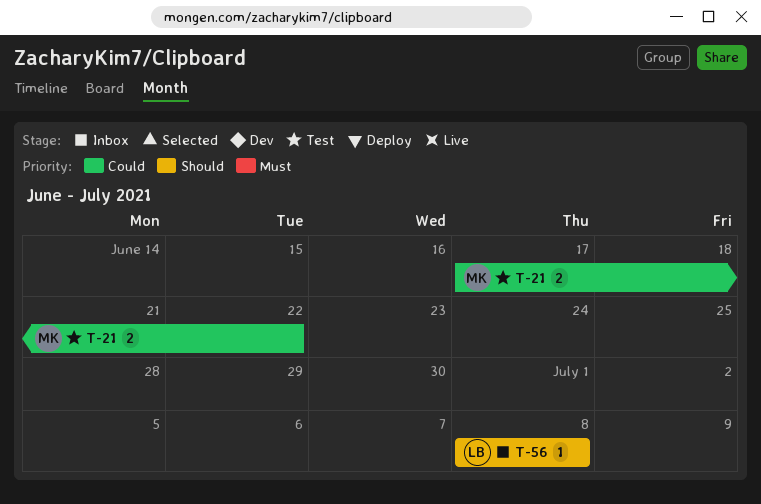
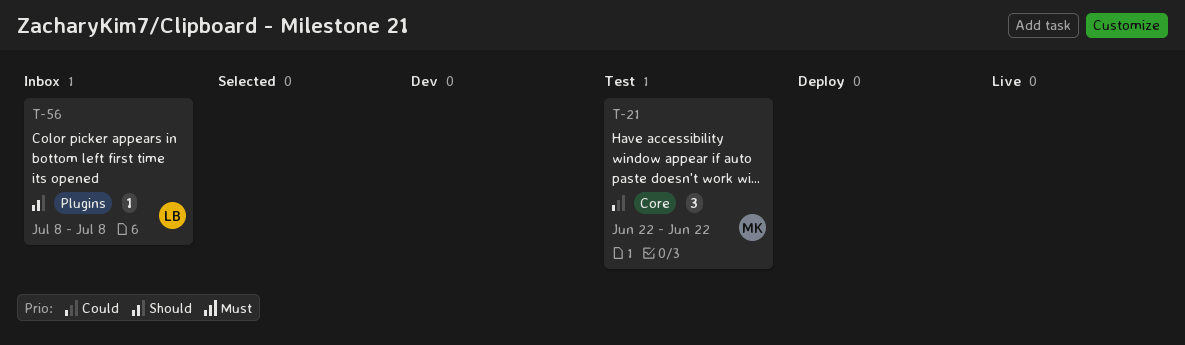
T-21, estimate: 2 -> 3
T-21, start: Jun 17 -> Jun 22

